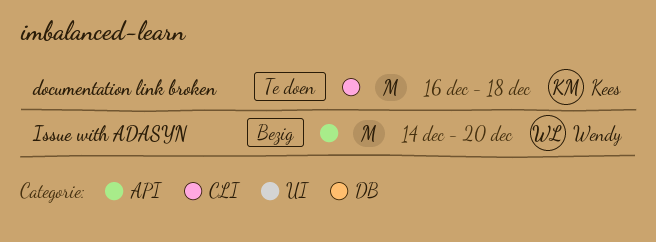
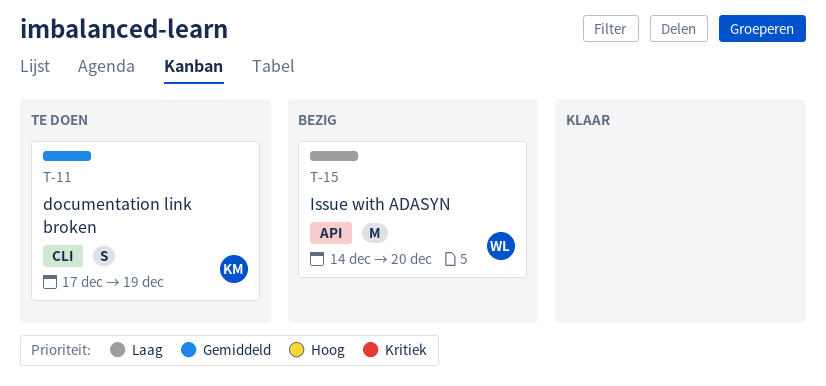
documentation link broken, estimate: M -> S
documentation link broken, start: Dec 16 -> Dec 17
documentation link broken, due: Dec 18 -> Dec 19

